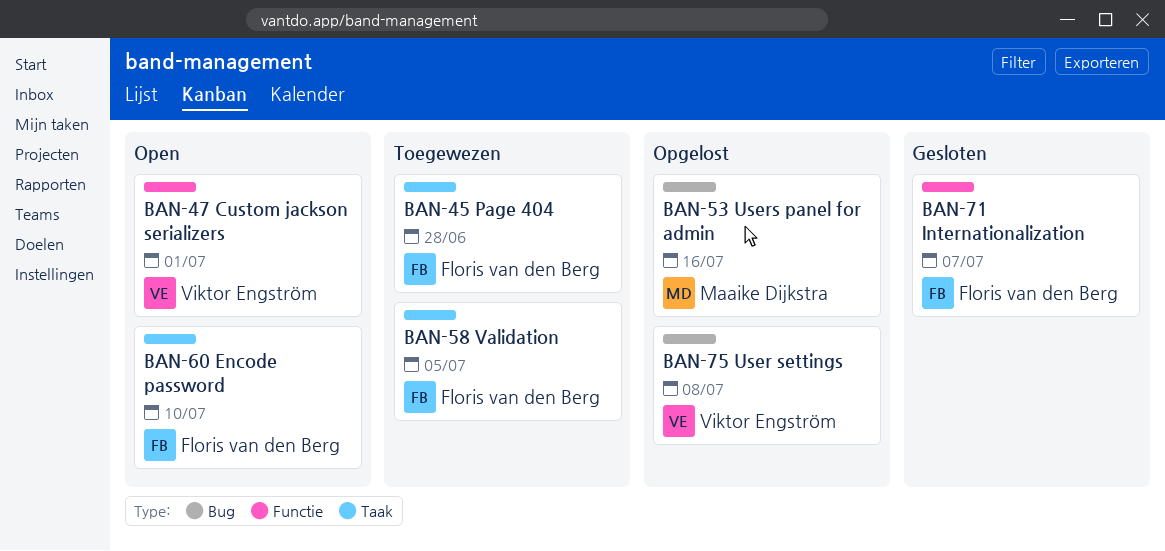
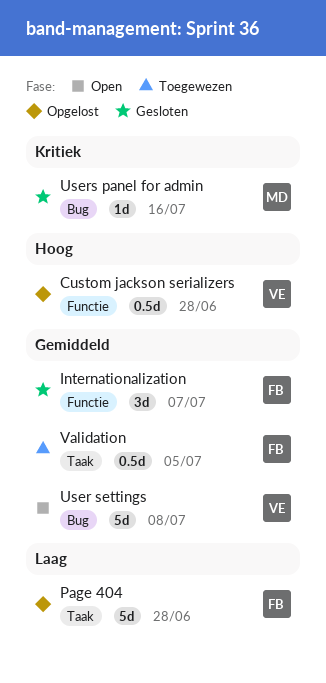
Custom jackson serializers, status: Open -> Opgelost
Custom jackson serializers, due: Jul 1 -> Jun 28
Encode password: present -> none
Page 404, status: Toegewezen -> Opgelost
User settings, status: Opgelost -> Open
Users panel for admin, status: Opgelost -> Gesloten

